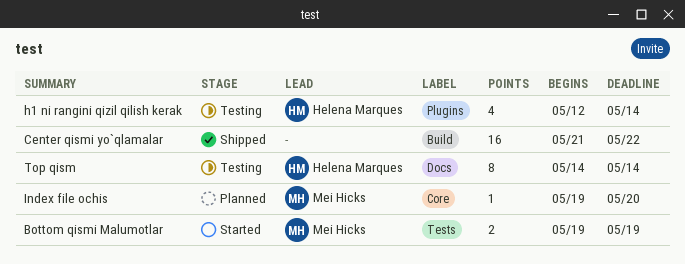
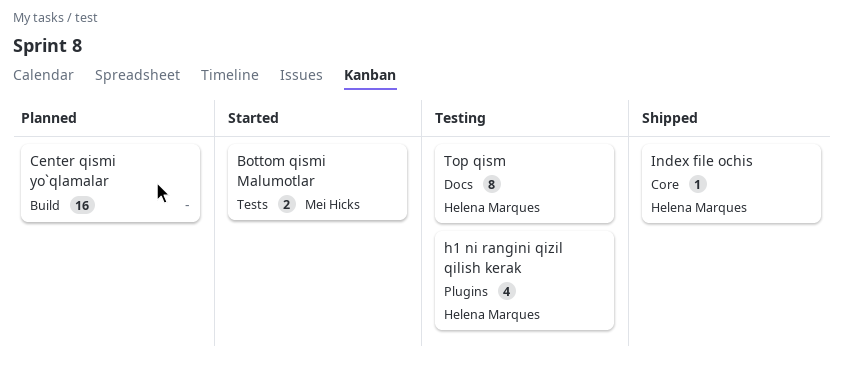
Center qismi yo`qlamalar, status: Shipped -> Planned
Index file ochis, status: Planned -> Shipped
Index file ochis, owner: Mei Hicks -> Helena Marques

